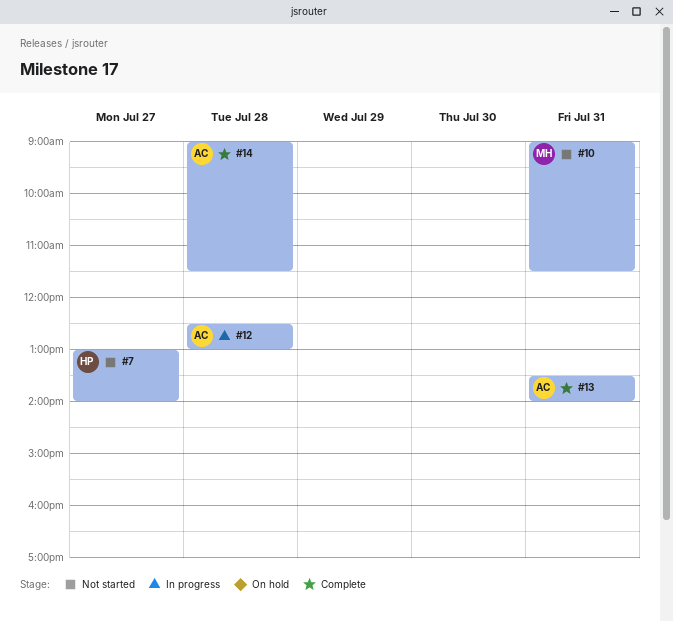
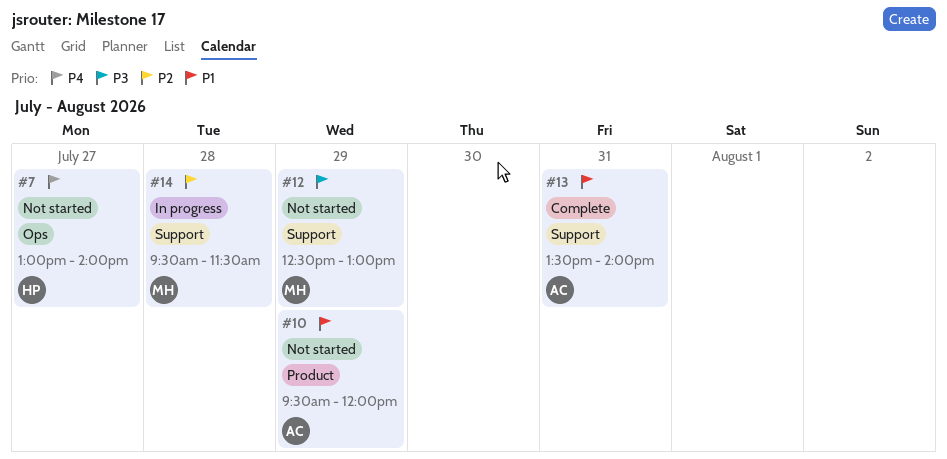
#10, owner: MH -> AC
#10, day: Jul 31 -> Jul 29
#10, begins: 09:00 -> 09:30
#10, ends: 11:30 -> 12:00
#12, status: In progress -> Not started
#12, owner: AC -> MH
#12, day: Jul 28 -> Jul 29
#14, status: Complete -> In progress
#14, owner: AC -> MH
#14, begins: 09:00 -> 09:30

